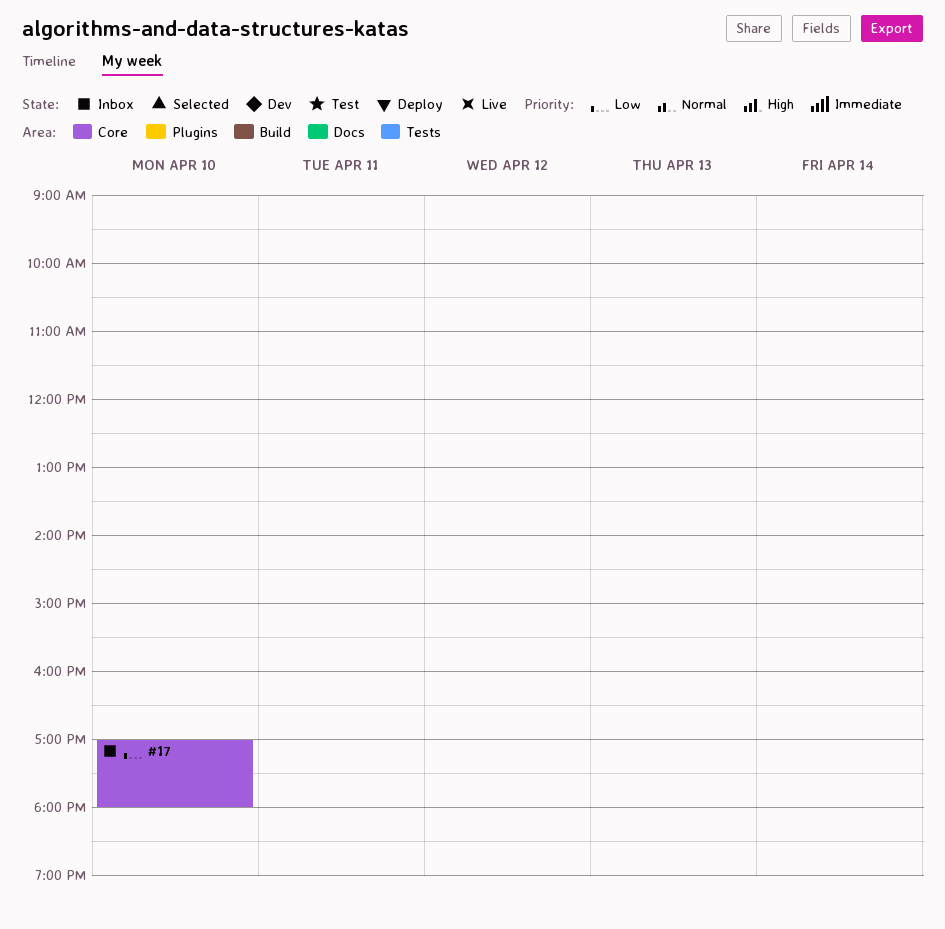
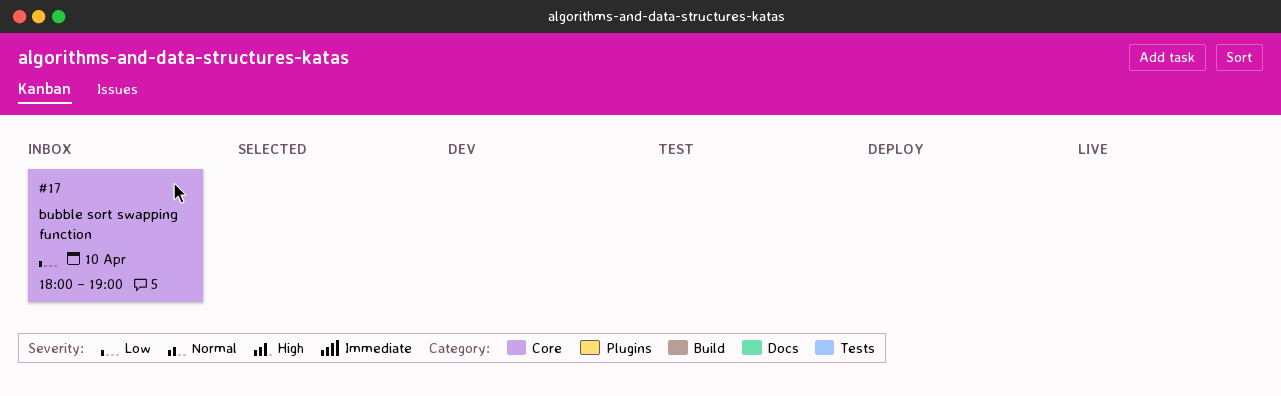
#17, begins: 17:00 -> 18:00
#17, ends: 18:00 -> 19:00

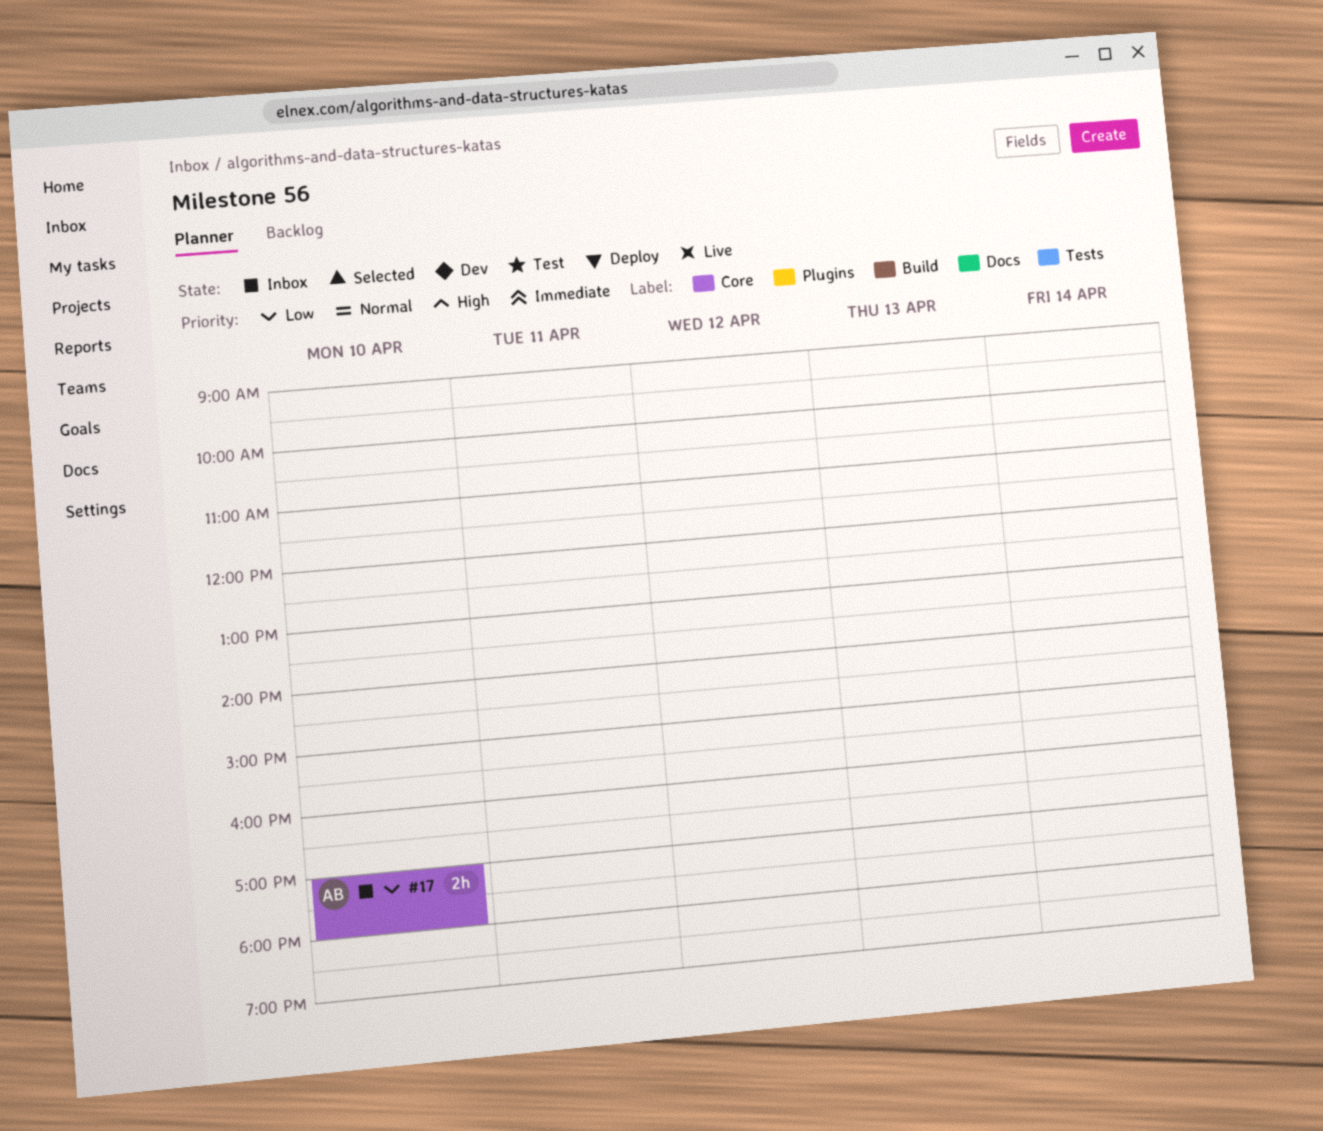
#17, begins: 18:00 -> 17:00
#17, ends: 19:00 -> 18:00

